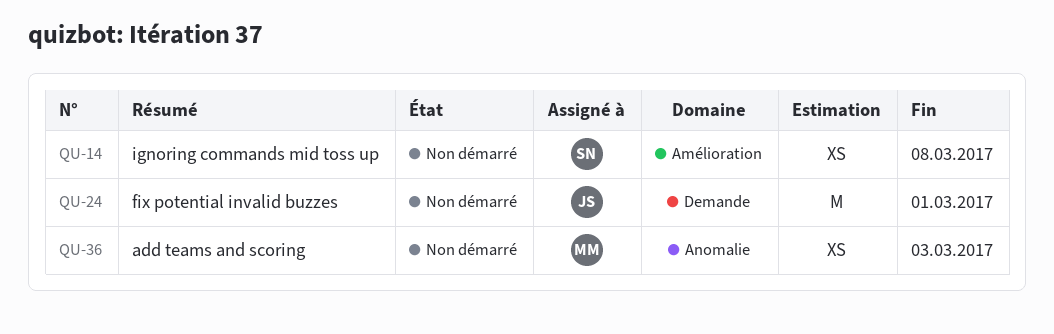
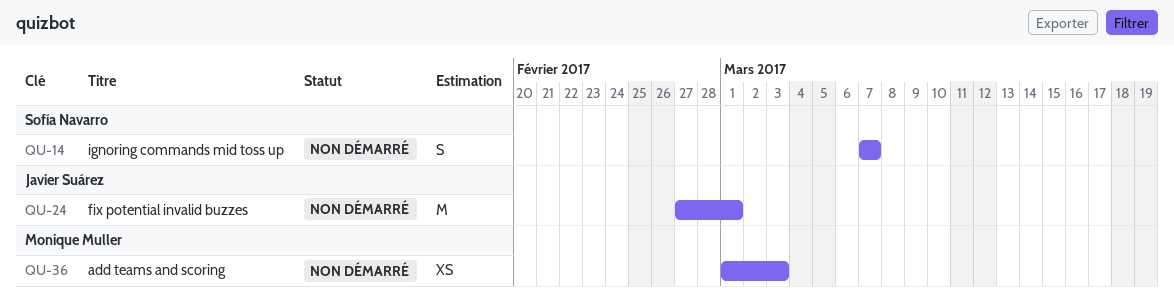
QU-14, estimate: XS -> S
QU-14, due: Mar 8 -> Mar 7

